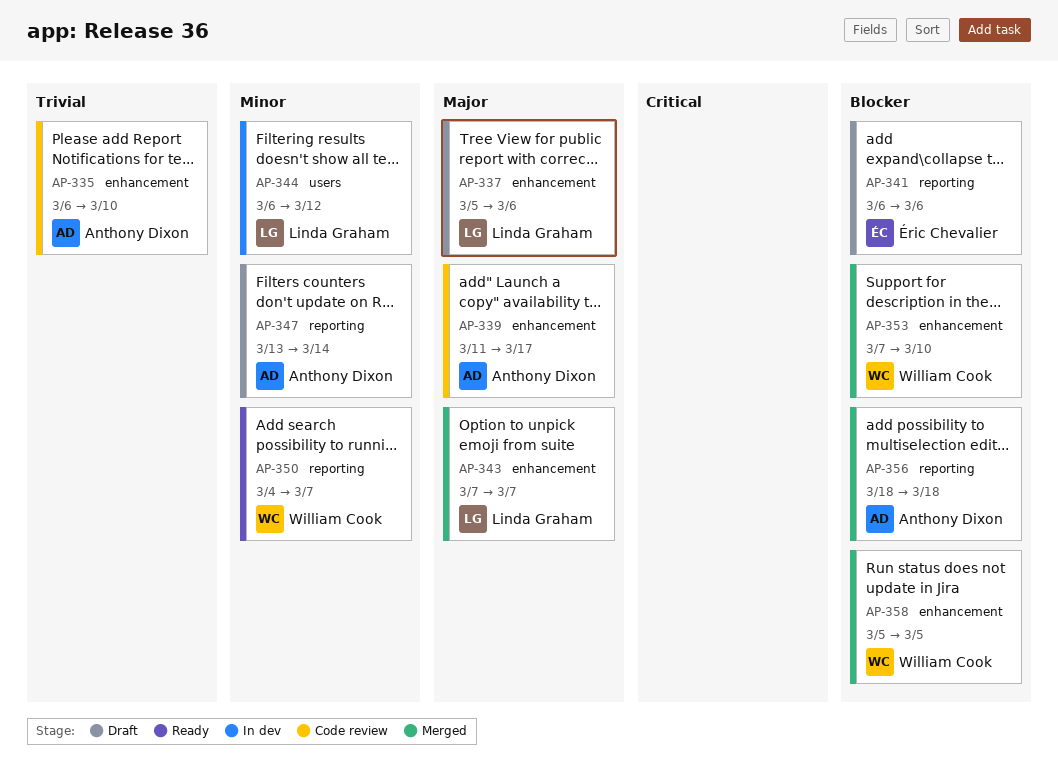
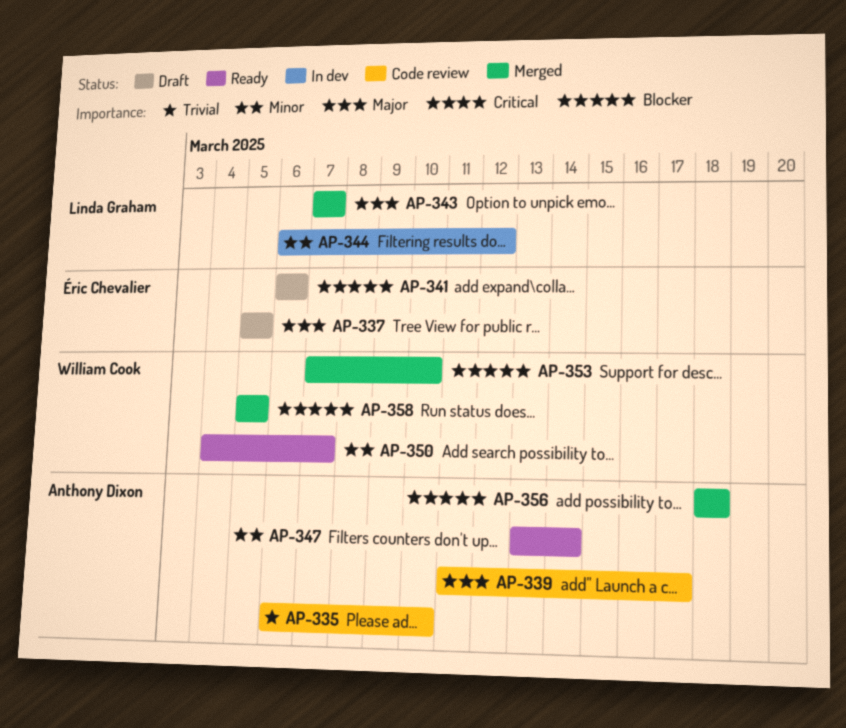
AP-337, owner: Linda Graham -> Éric Chevalier
AP-337, due: Mar 6 -> Mar 5
AP-347, status: Draft -> Ready

